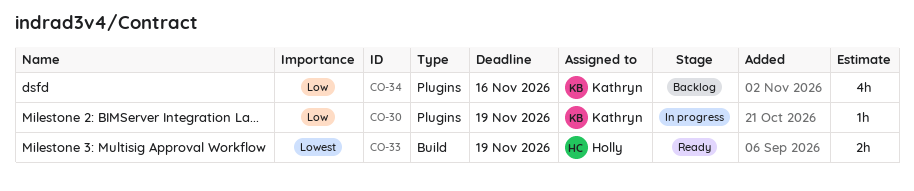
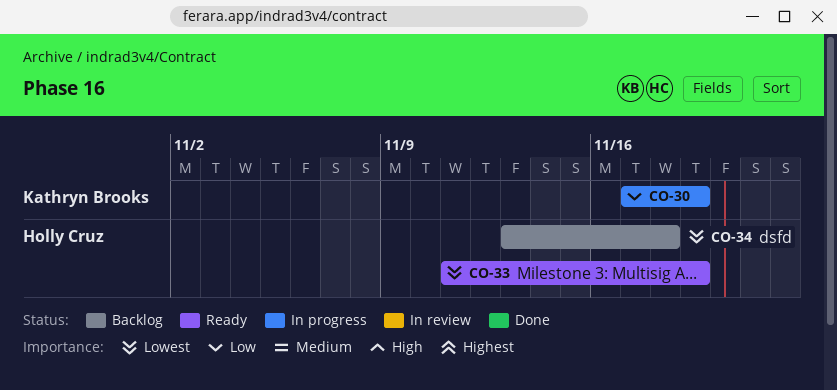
CO-34, owner: Kathryn Brooks -> Holly Cruz
CO-34, priority: Low -> Lowest
CO-34, due: Nov 16 -> Nov 18

